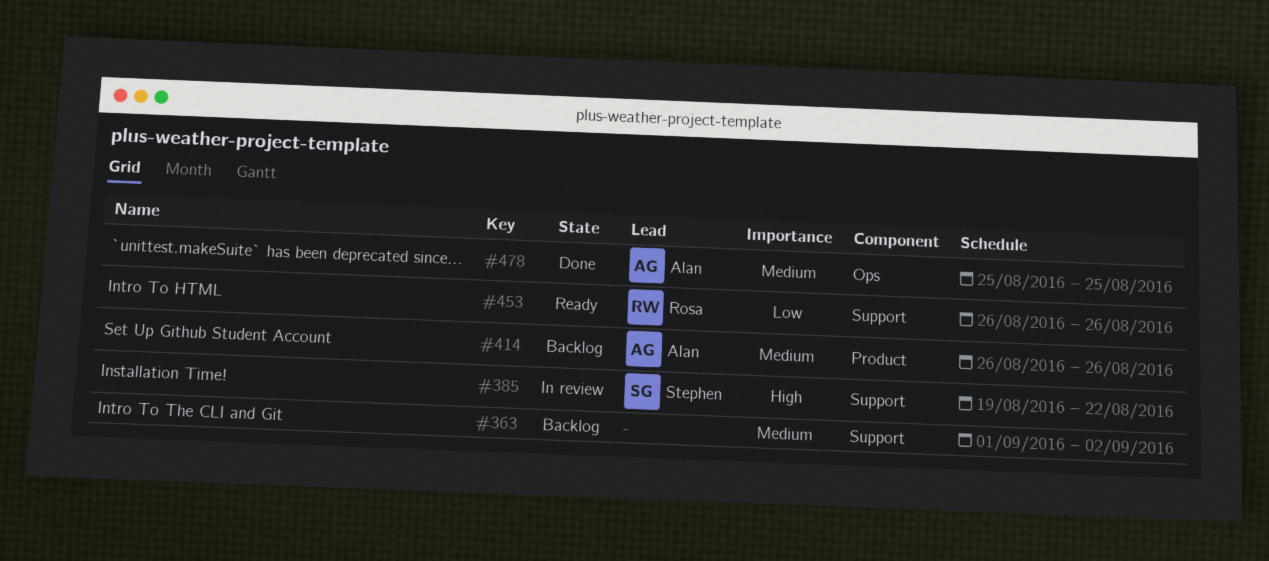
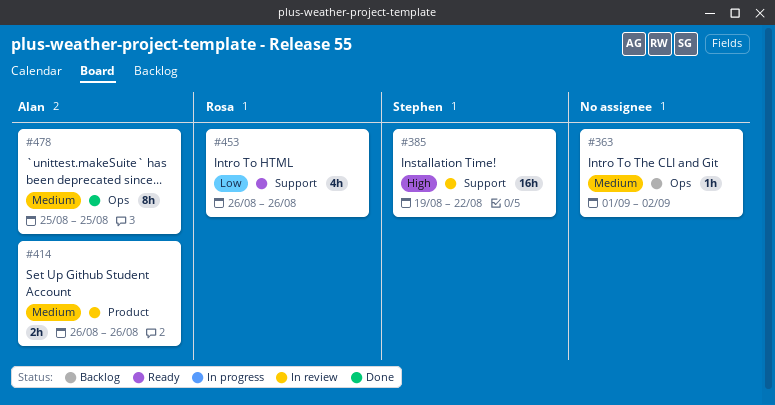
#363, label: Support -> Ops
#414, status: Backlog -> In review

